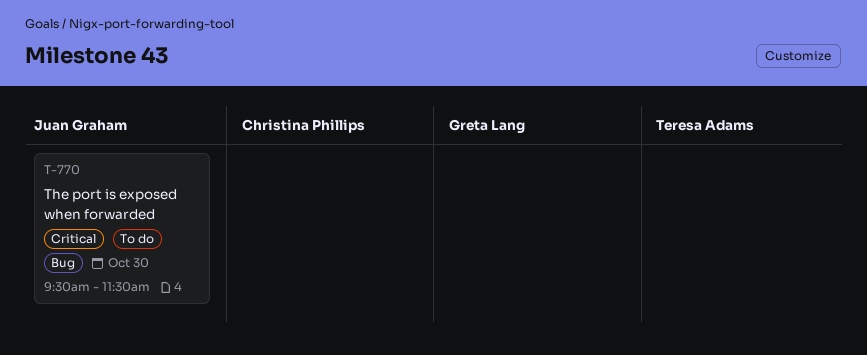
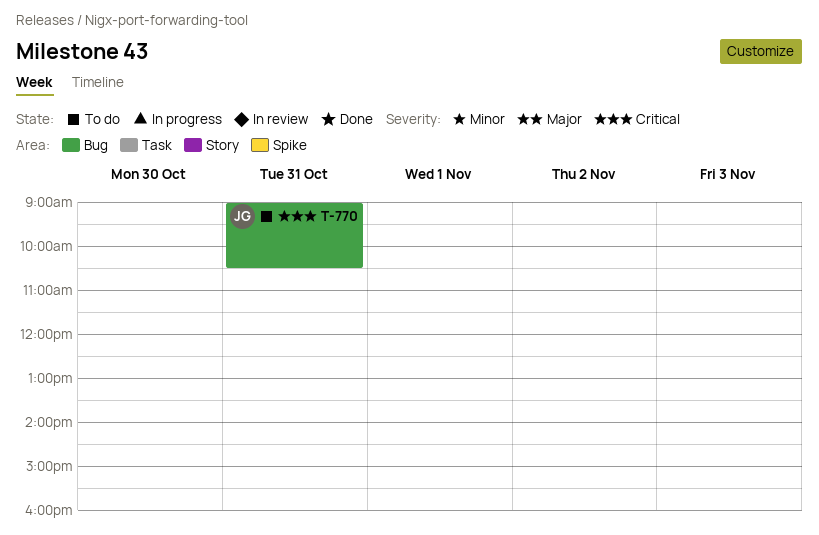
T-770, day: Oct 30 -> Oct 31
T-770, begins: 09:30 -> 09:00
T-770, ends: 11:30 -> 10:30

